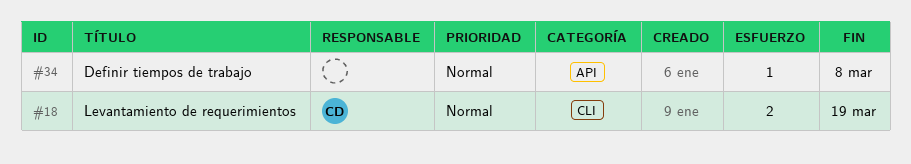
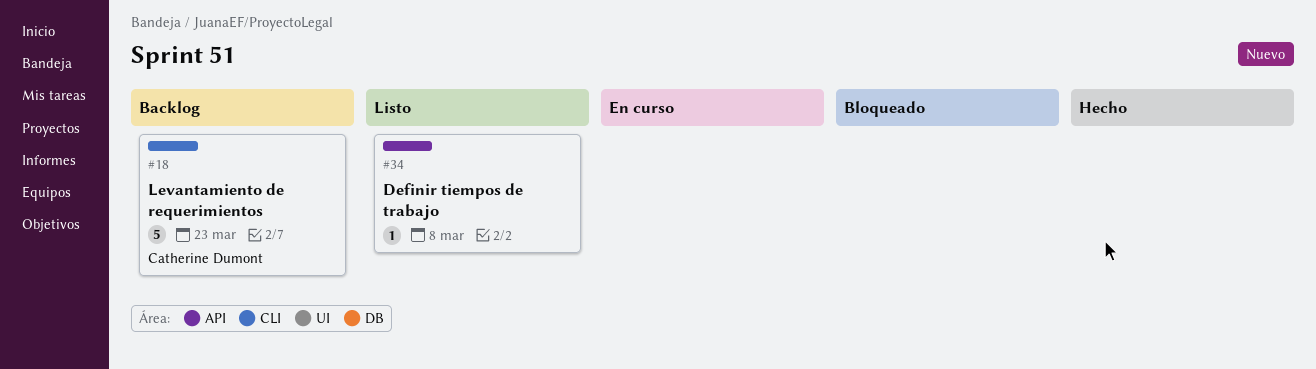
#18, estimate: 2 -> 5
#18, due: Mar 19 -> Mar 23

